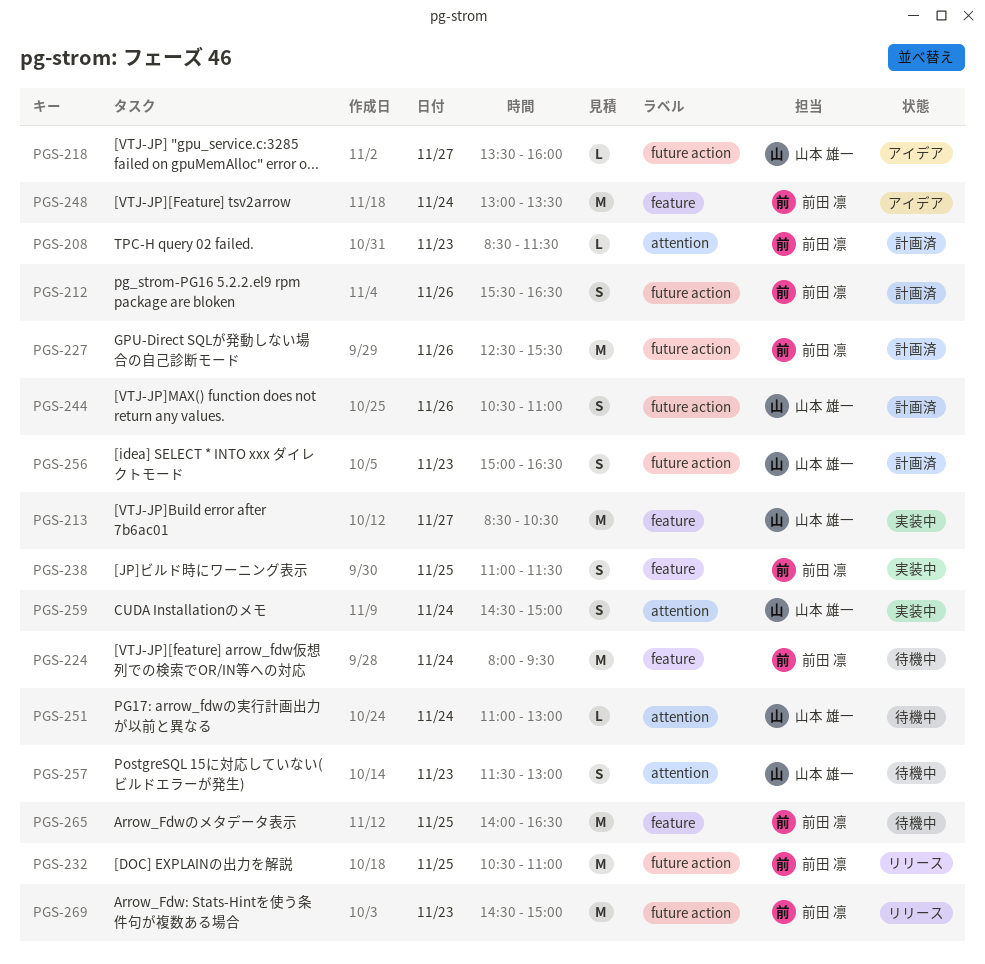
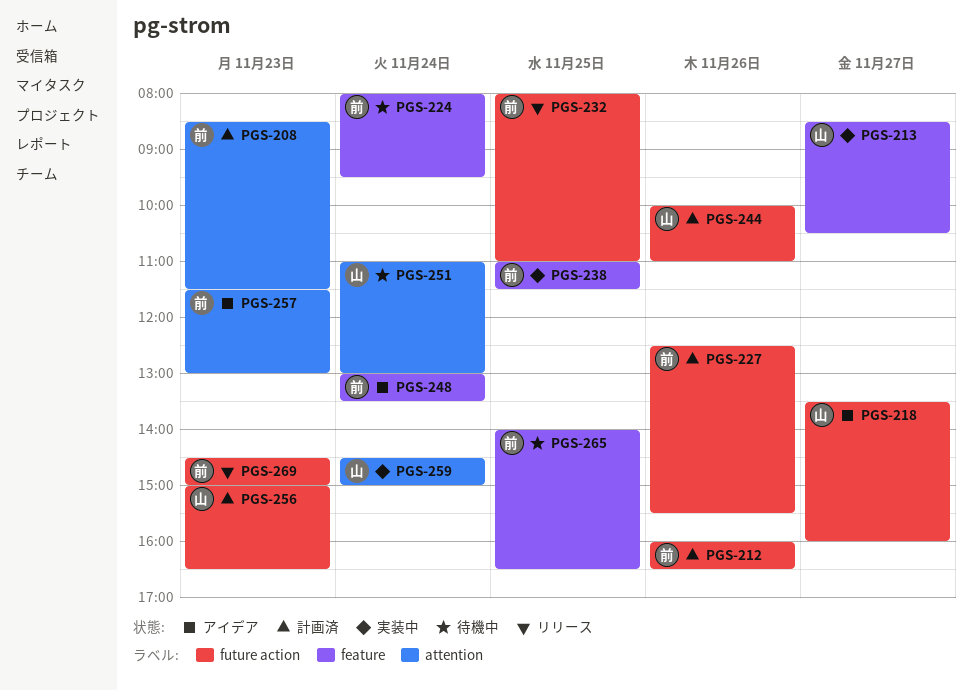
PGS-212, begins: 15:30 -> 16:00
PGS-232, begins: 10:30 -> 08:00
PGS-244, begins: 10:30 -> 10:00
PGS-257, status: 待機中 -> アイデア
PGS-257, owner: 山本 雄一 -> 前田 凛

